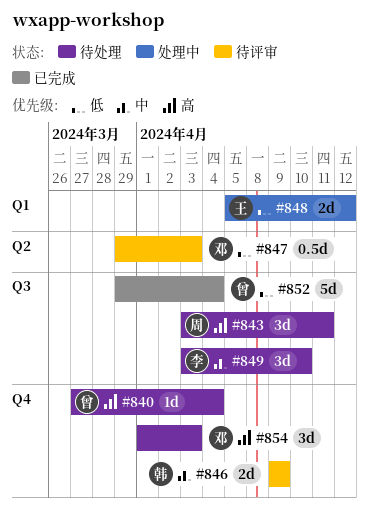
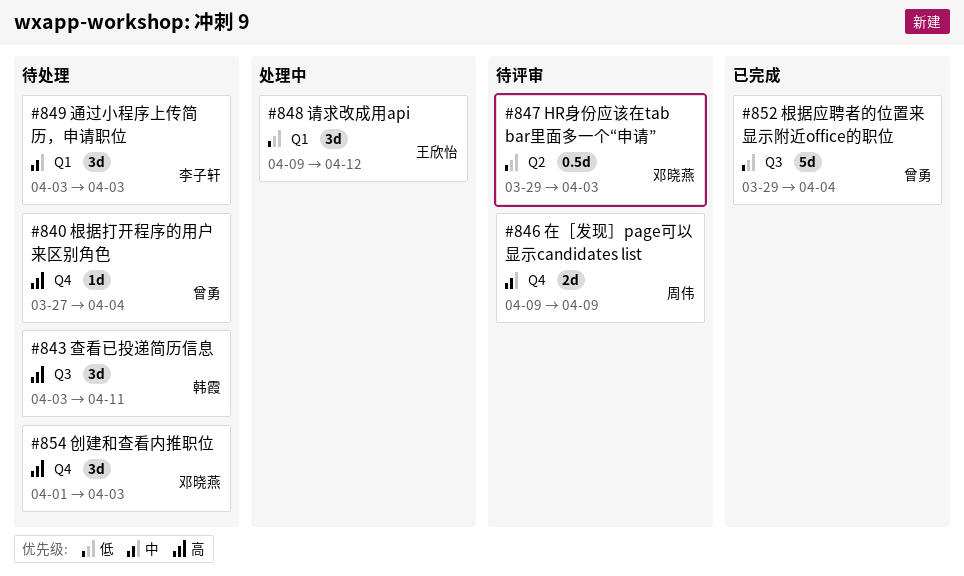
#843, owner: 周伟 -> 韩霞
#846, owner: 韩霞 -> 周伟
#848, estimate: 2d -> 3d
#848, start: Apr 5 -> Apr 9
#849, label: Q3 -> Q1
#849, due: Apr 10 -> Apr 3

